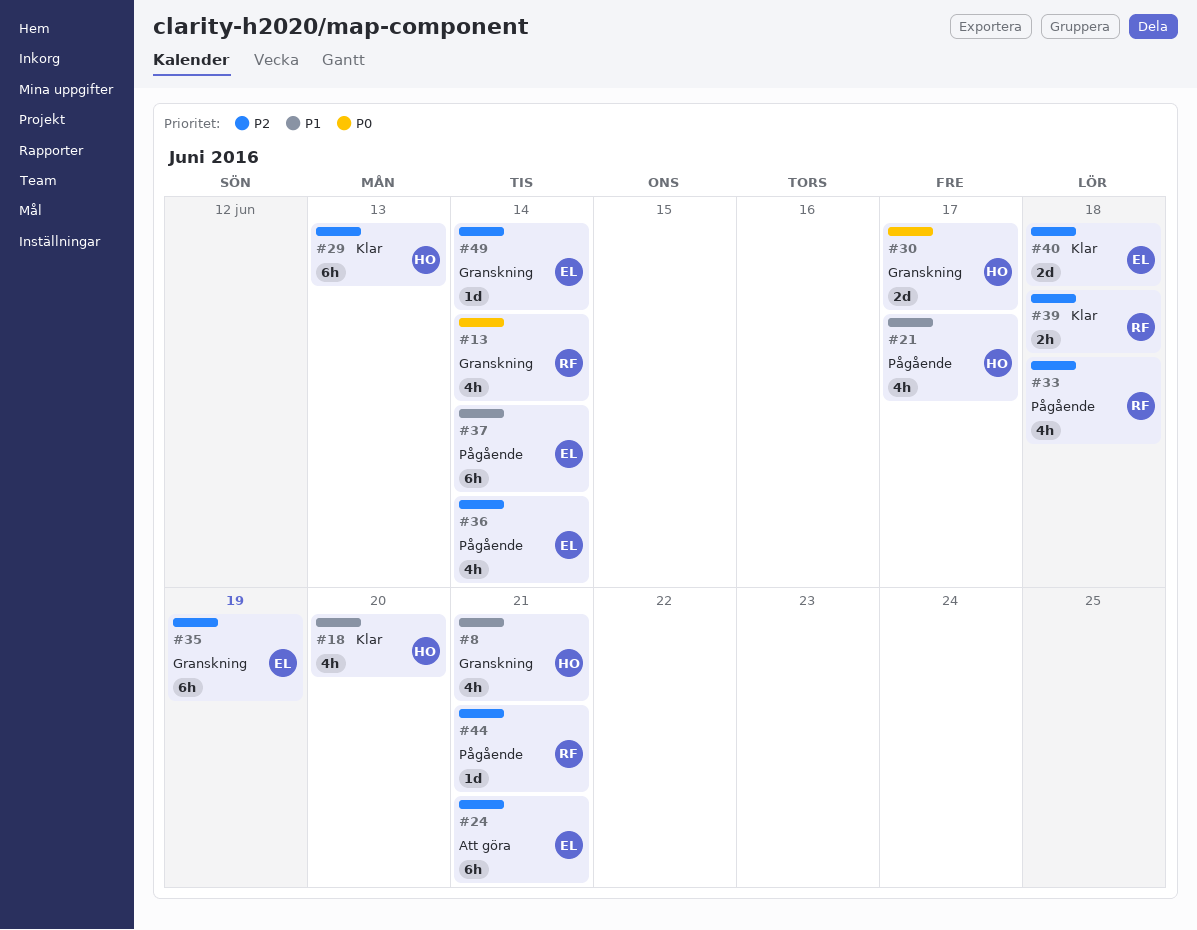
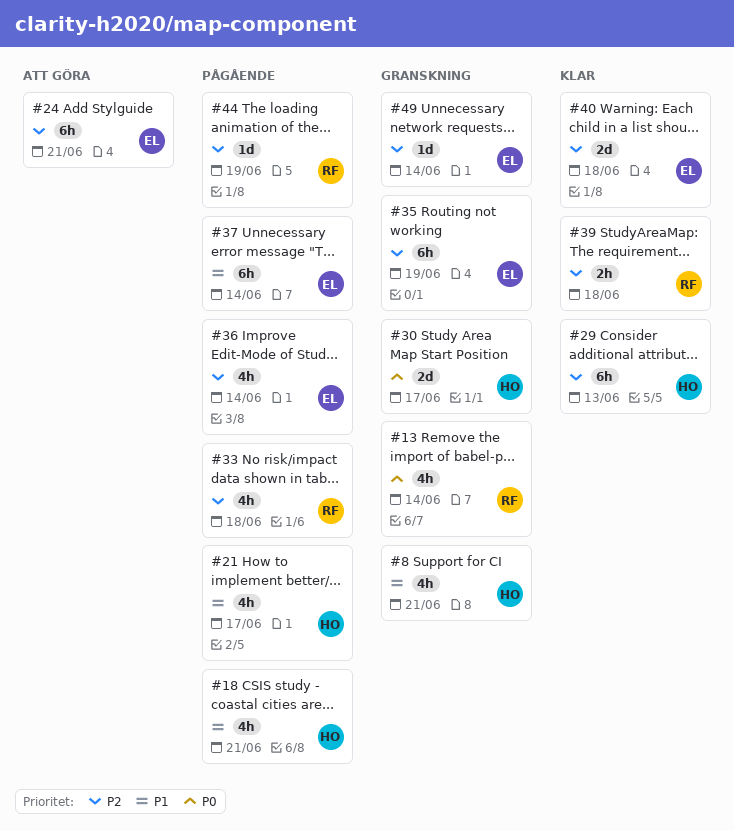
#18, status: Klar -> Pågående
#18, due: Jun 20 -> Jun 21
#44, due: Jun 21 -> Jun 19

